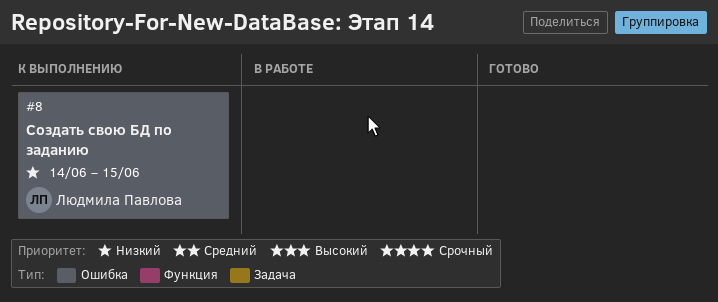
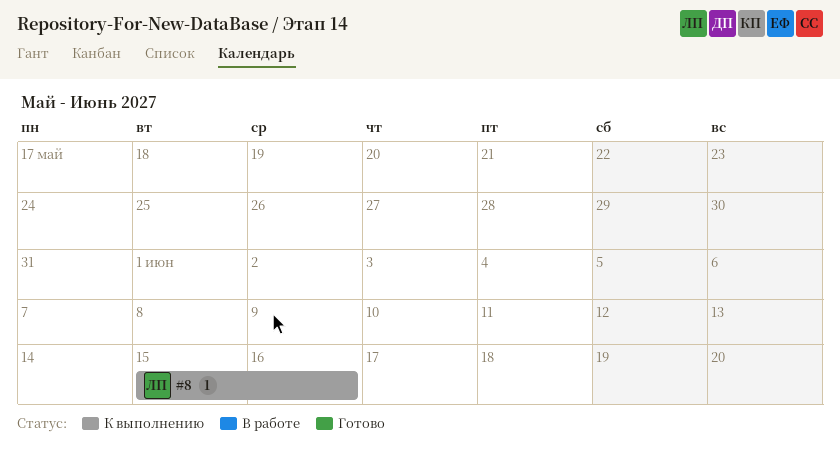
#8, start: Jun 14 -> Jun 15
#8, due: Jun 15 -> Jun 16

